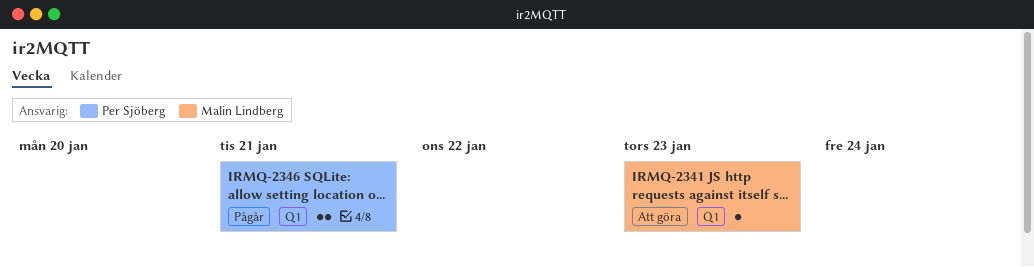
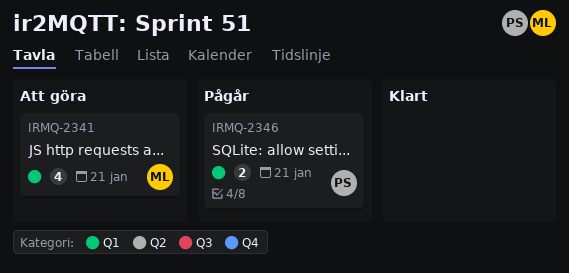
IRMQ-2341, estimate: 1 -> 4
IRMQ-2341, due: Jan 23 -> Jan 21

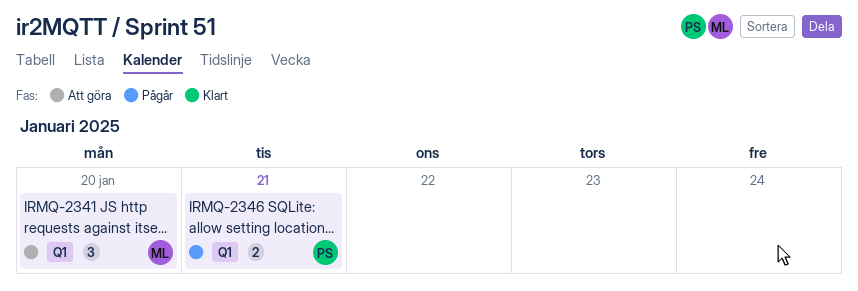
IRMQ-2341, estimate: 4 -> 3
IRMQ-2341, due: Jan 21 -> Jan 20

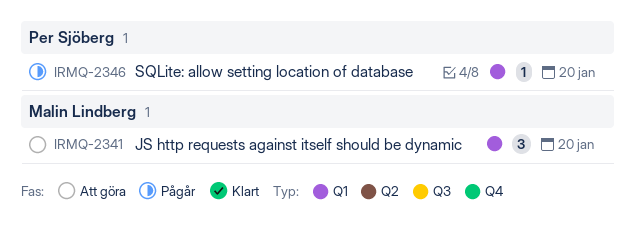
IRMQ-2346, estimate: 2 -> 1
IRMQ-2346, due: Jan 21 -> Jan 20

